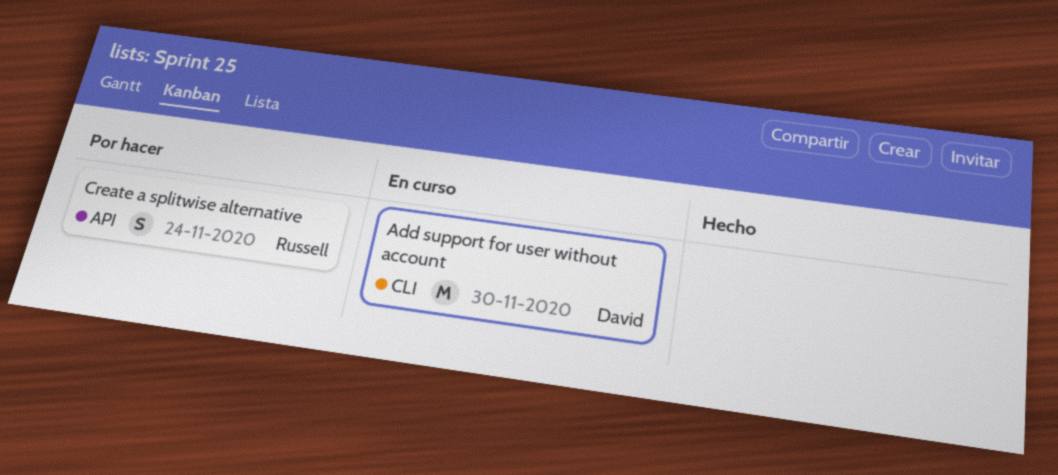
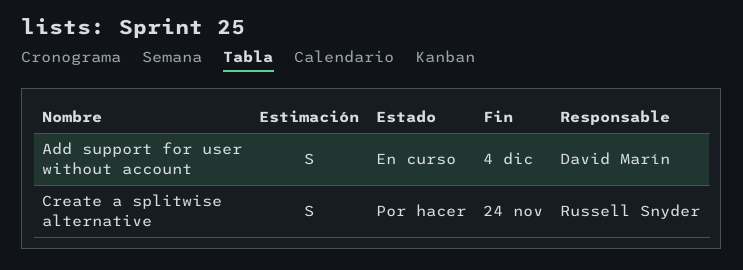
Add support for user without account, estimate: M -> S
Add support for user without account, due: Nov 30 -> Dec 4

